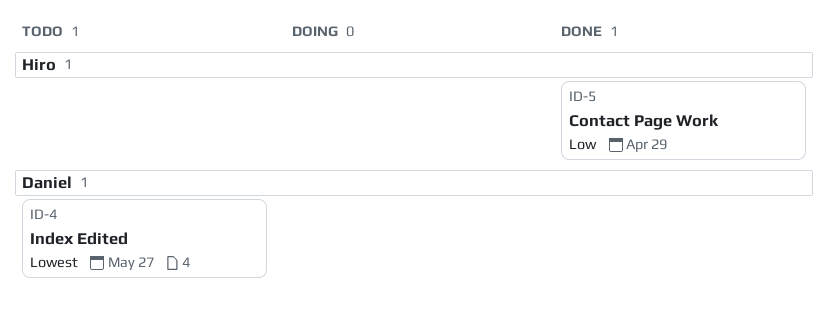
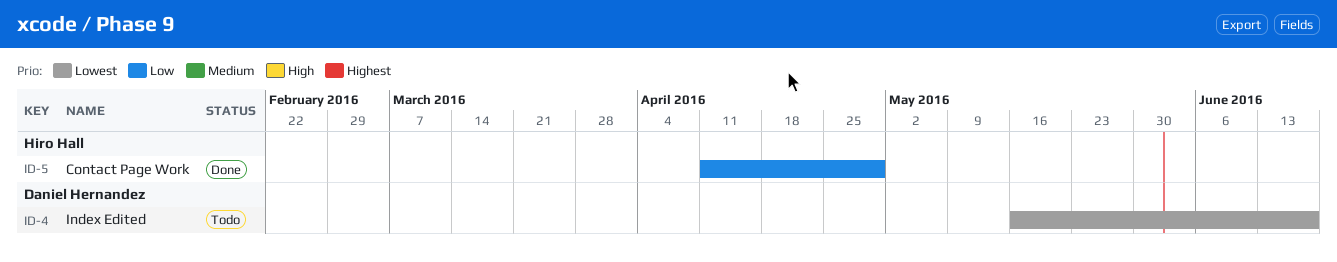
ID-4, due: May 27 -> Jun 17

